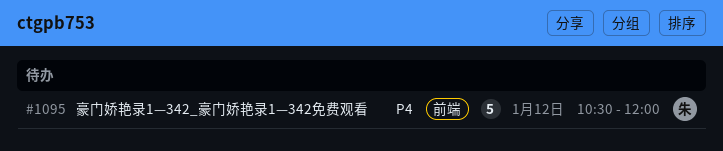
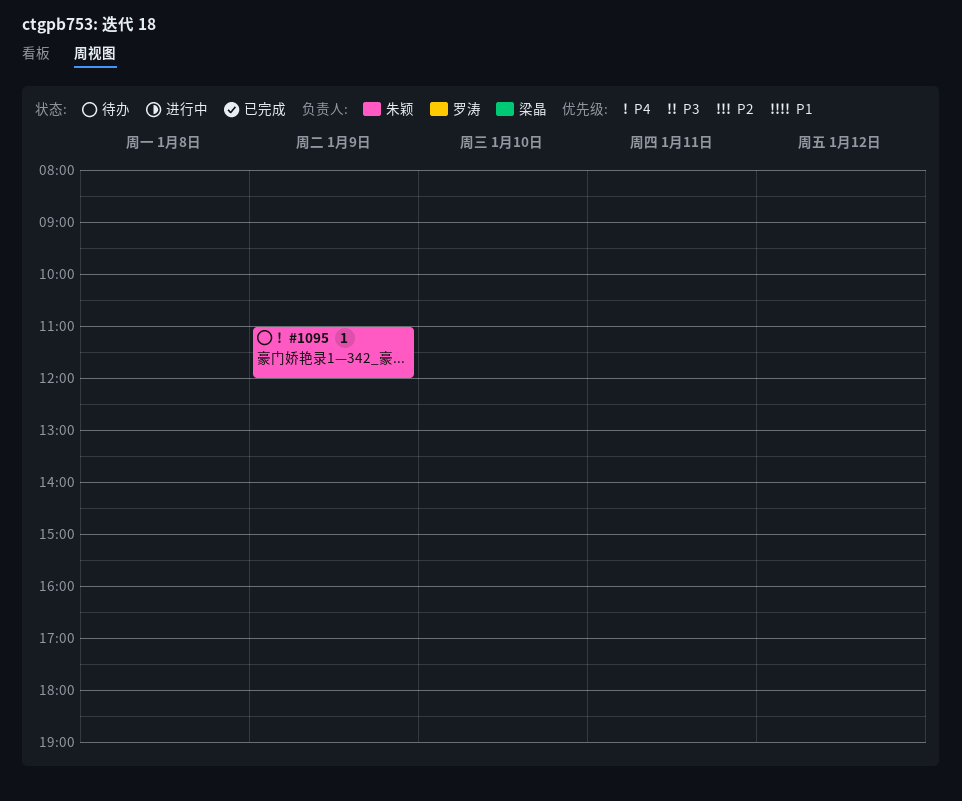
#1095, estimate: 5 -> 1
#1095, day: Jan 12 -> Jan 9
#1095, begins: 10:30 -> 11:00

